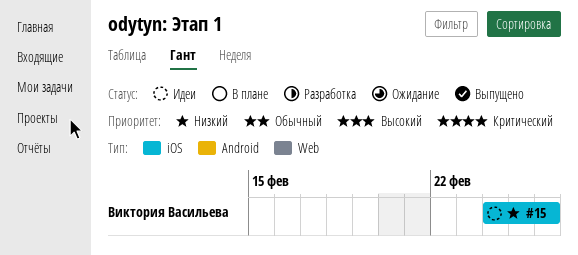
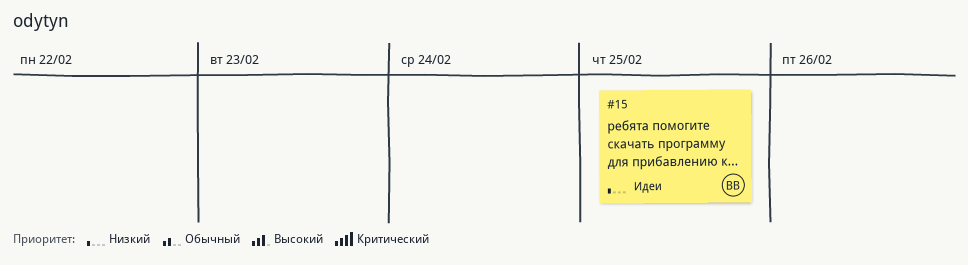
#15, due: Feb 26 -> Feb 25

